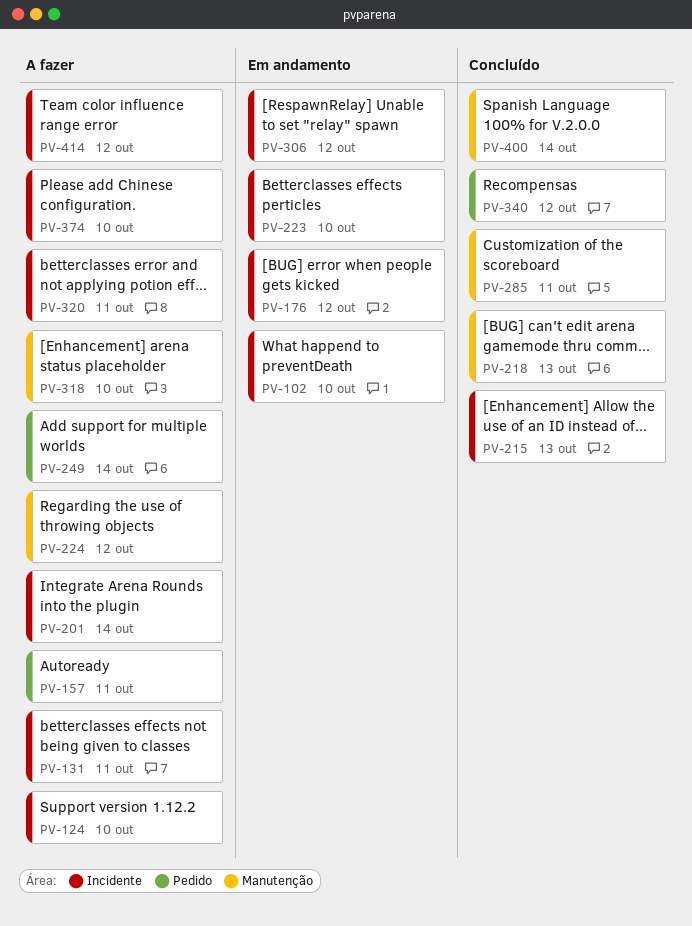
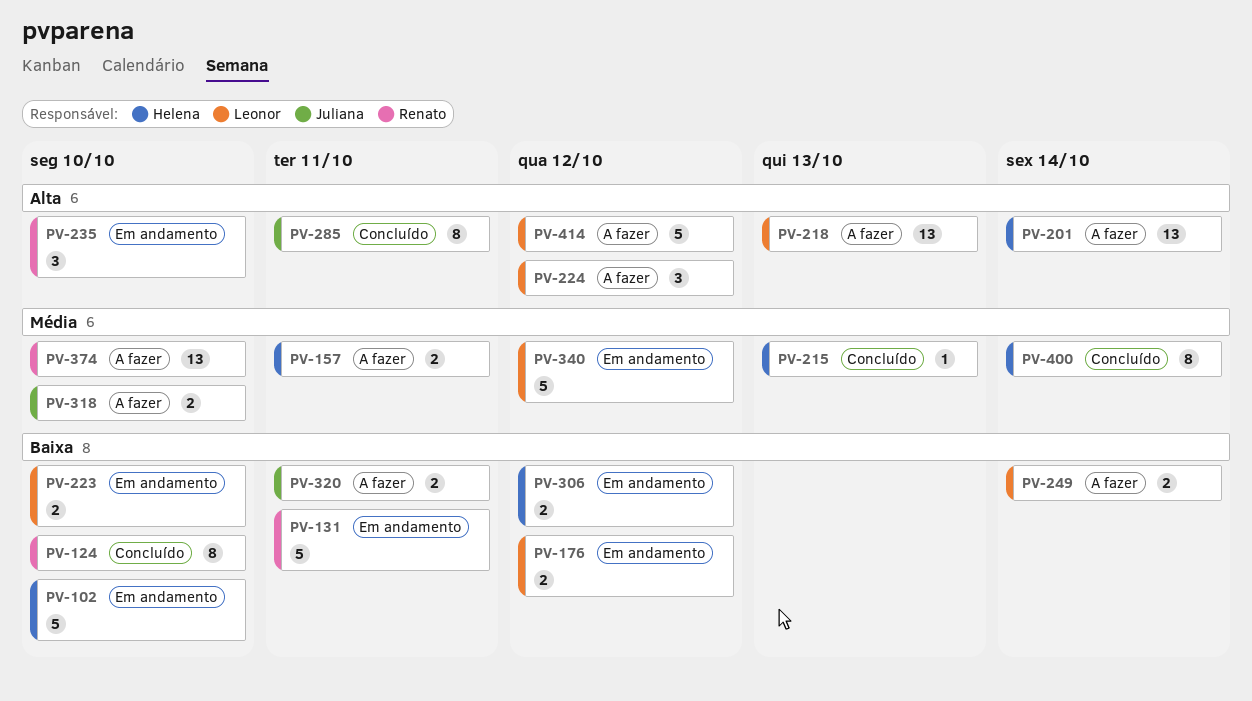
PV-124, status: A fazer -> Concluído
PV-131, status: A fazer -> Em andamento
PV-218, status: Concluído -> A fazer
PV-235: none -> present
PV-340, status: Concluído -> Em andamento

